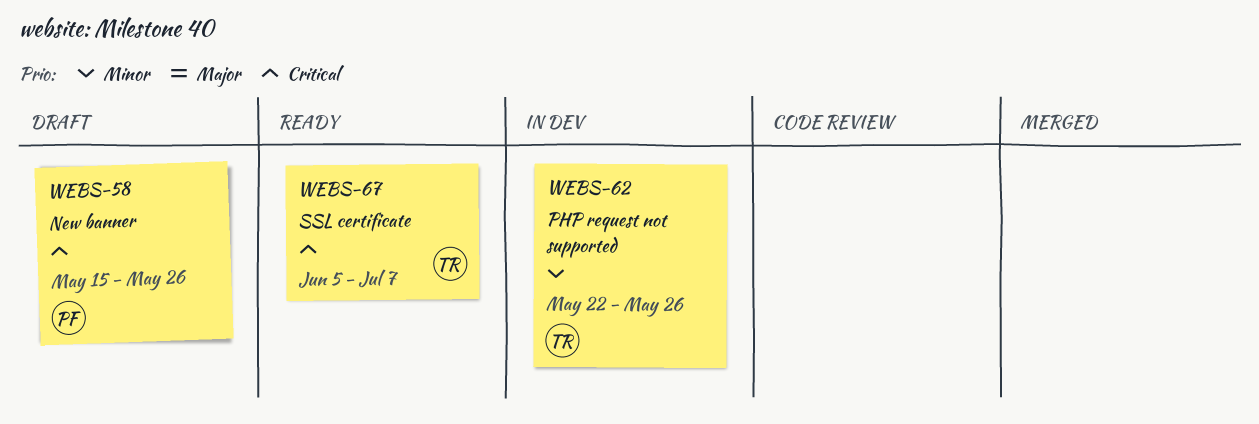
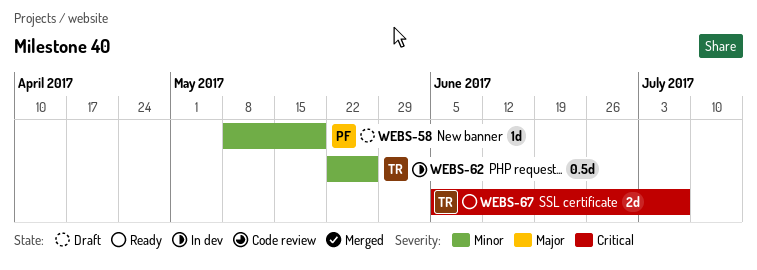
WEBS-58, priority: Critical -> Minor
WEBS-58, start: May 15 -> May 8
WEBS-58, due: May 26 -> May 19

